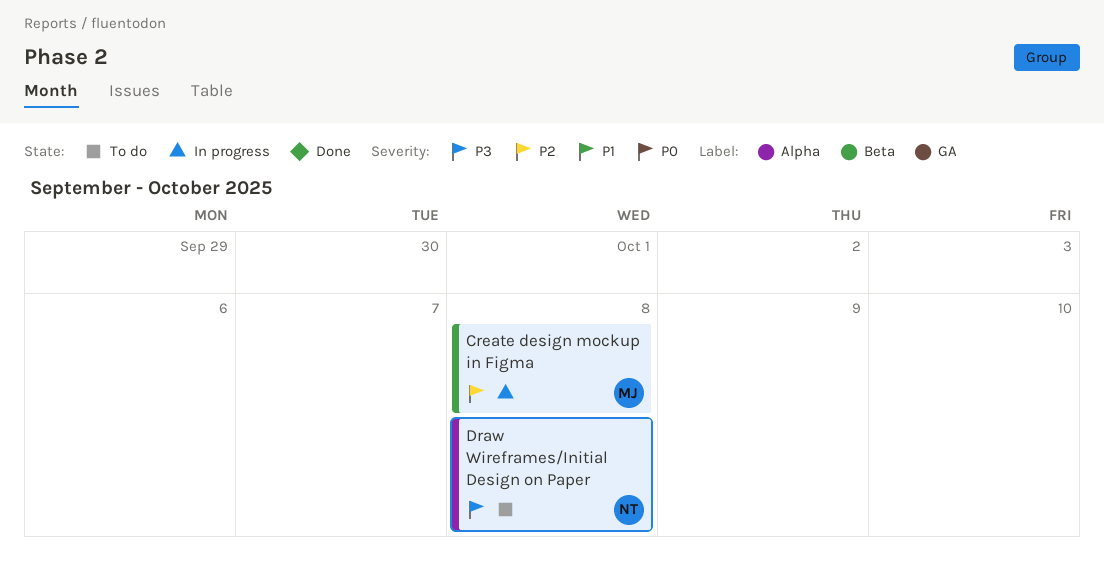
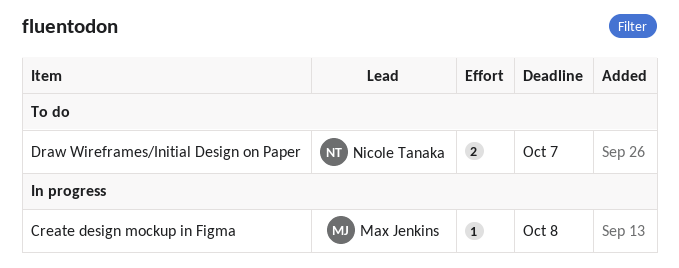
Draw Wireframes/Initial Design on Paper, due: Oct 8 -> Oct 7

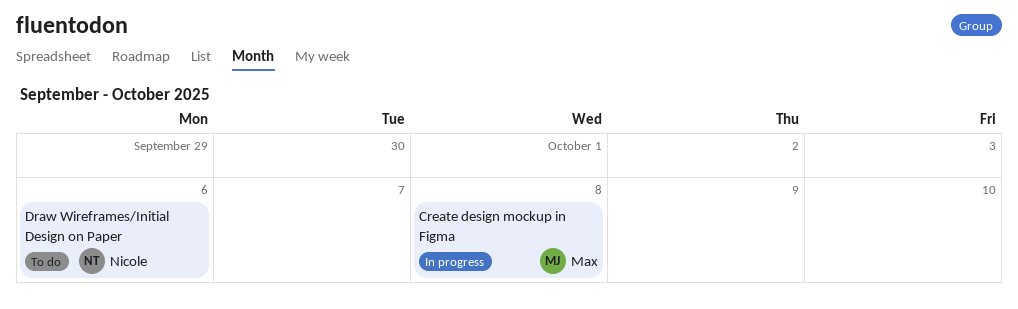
Draw Wireframes/Initial Design on Paper, due: Oct 7 -> Oct 6

